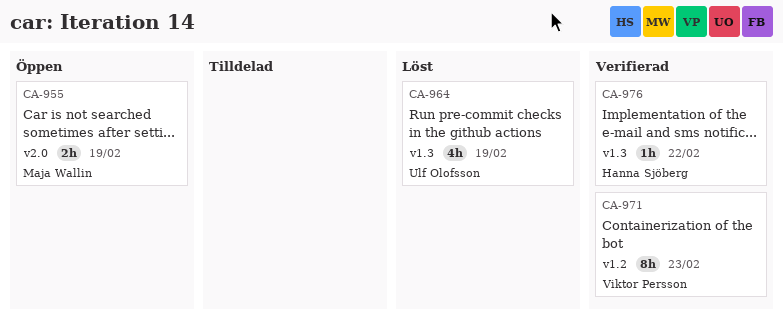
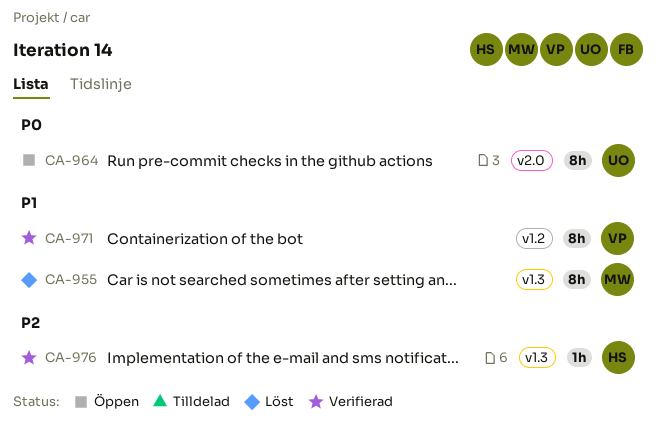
CA-955, status: Öppen -> Löst
CA-955, label: v2.0 -> v1.3
CA-955, estimate: 2h -> 8h
CA-964, status: Löst -> Öppen
CA-964, label: v1.3 -> v2.0
CA-964, estimate: 4h -> 8h

